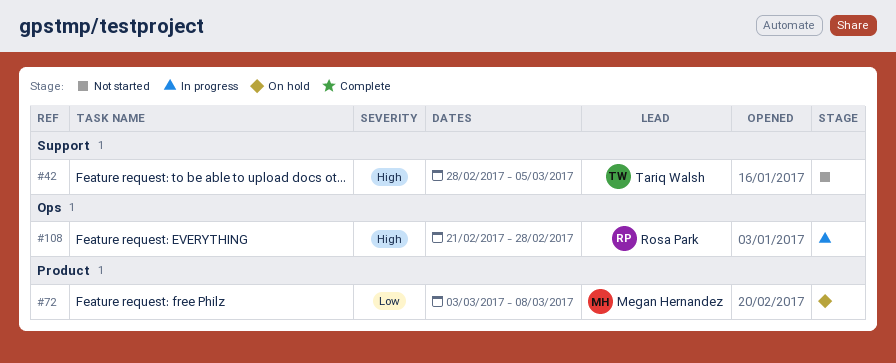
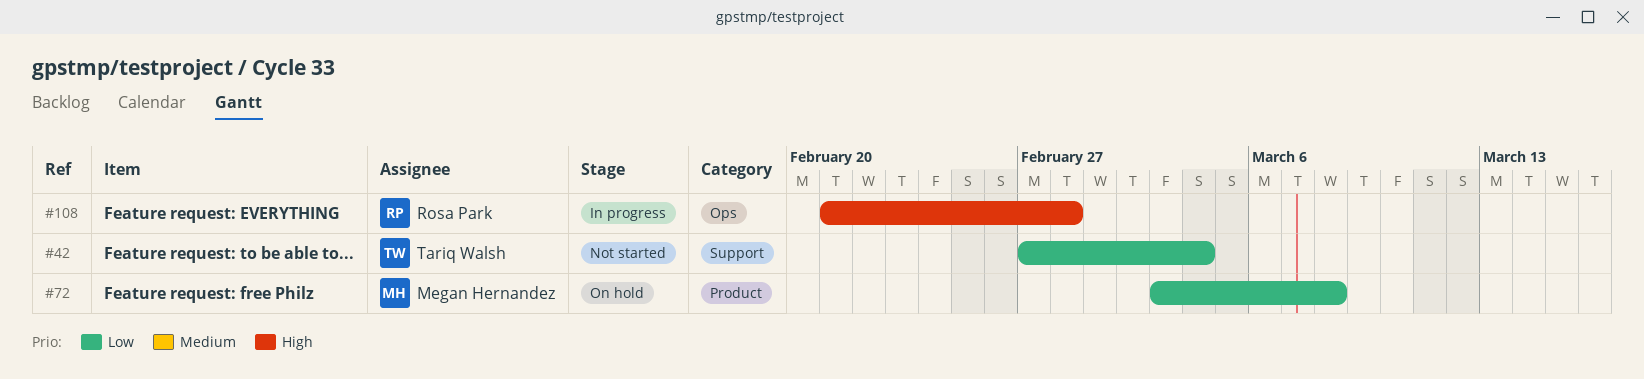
#42, priority: High -> Low
#42, start: Feb 28 -> Feb 27
#42, due: Mar 5 -> Mar 4

